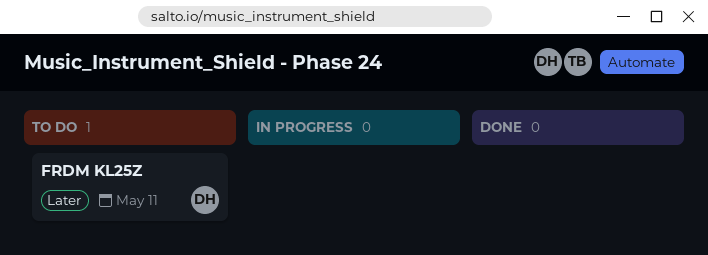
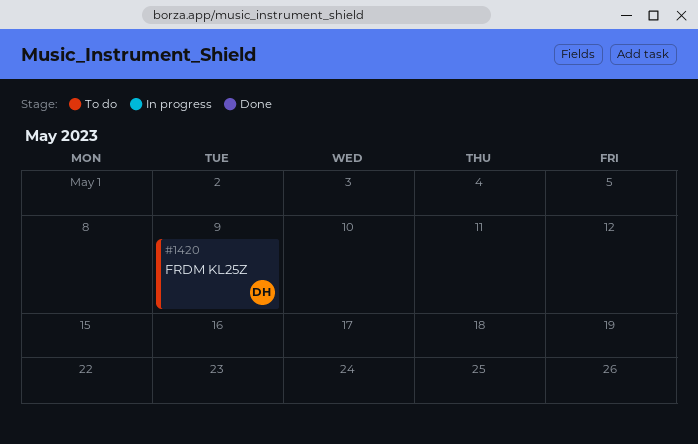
FRDM KL25Z, due: May 11 -> May 9

